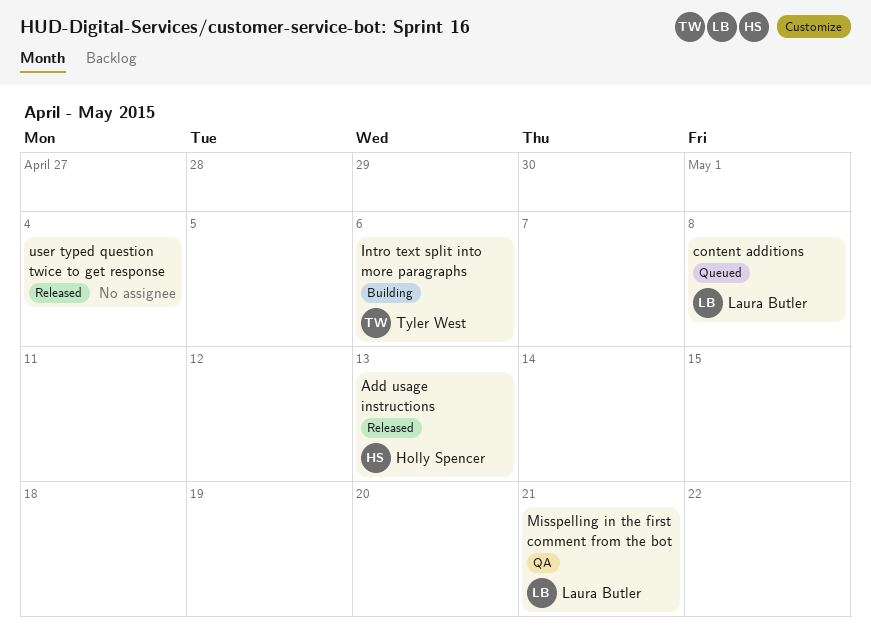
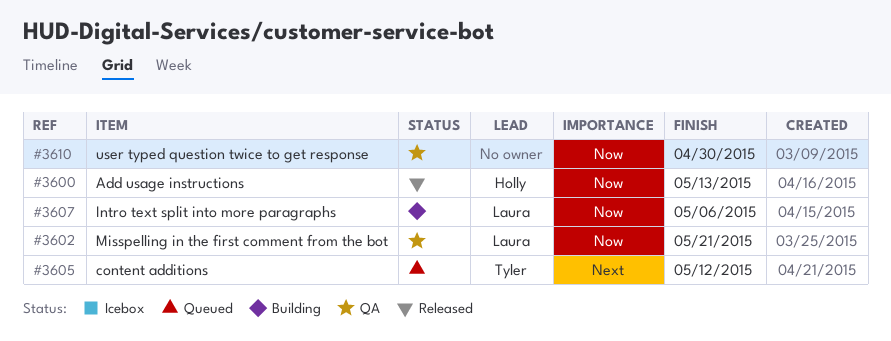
content additions, owner: Laura Butler -> Tyler West
content additions, due: May 8 -> May 12
Intro text split into more paragraphs, owner: Tyler West -> Laura Butler
user typed question twice to get response, status: Released -> QA
user typed question twice to get response, due: May 4 -> Apr 30

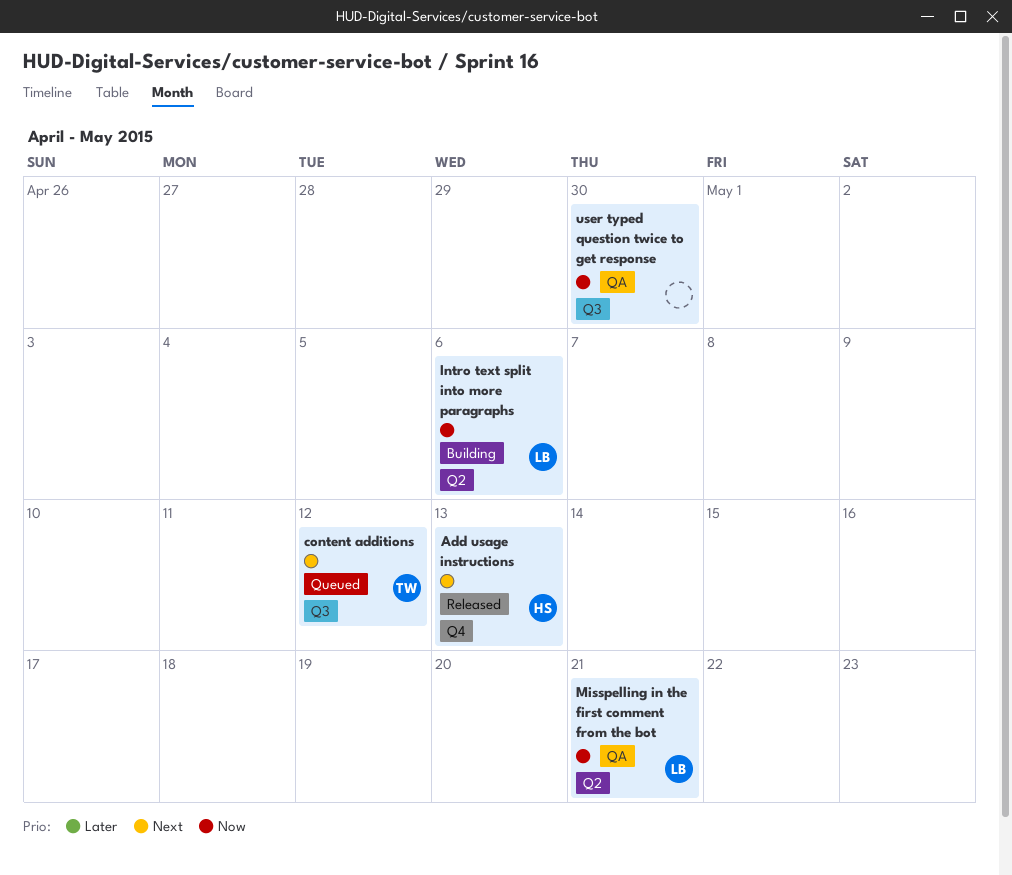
Add usage instructions, priority: Now -> Next

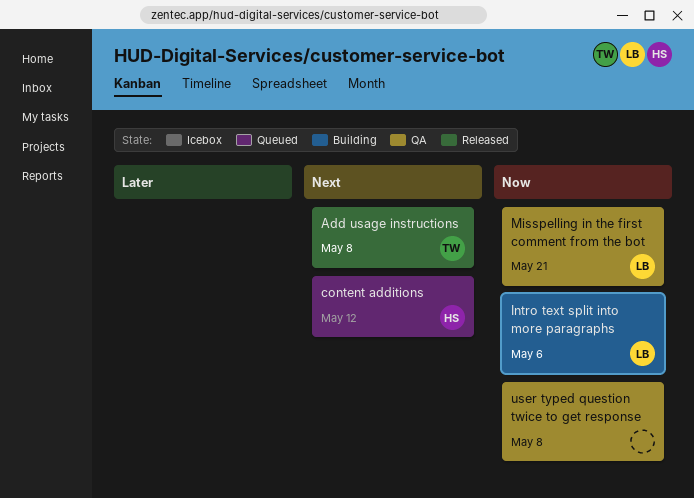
Add usage instructions, owner: HS -> TW
Add usage instructions, due: May 13 -> May 8
content additions, owner: TW -> HS
user typed question twice to get response, due: Apr 30 -> May 8

